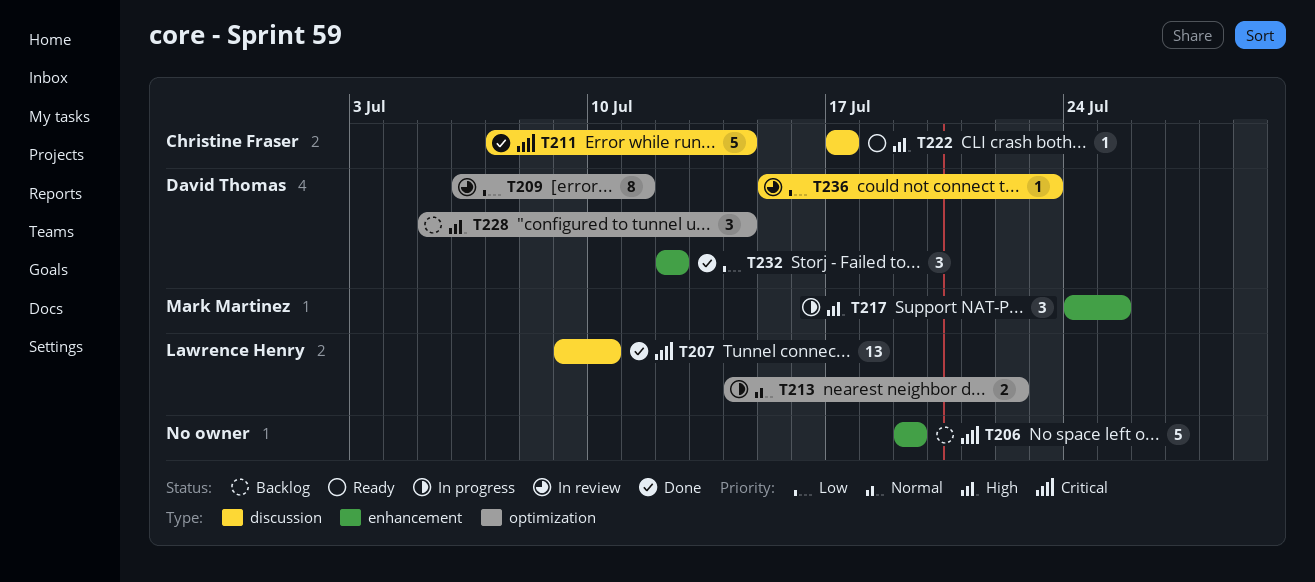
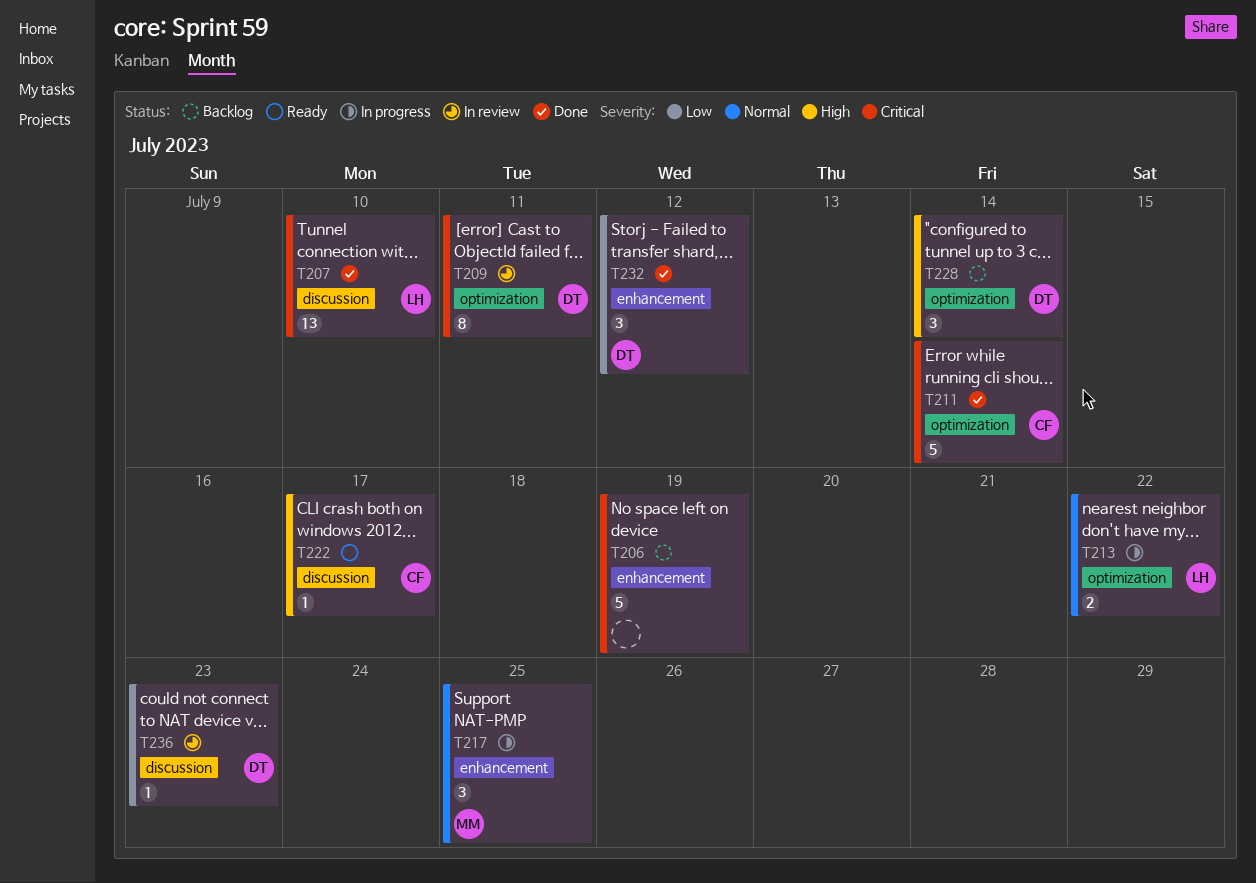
T209, priority: Low -> Critical
T211, label: discussion -> optimization
T217, priority: High -> Normal

